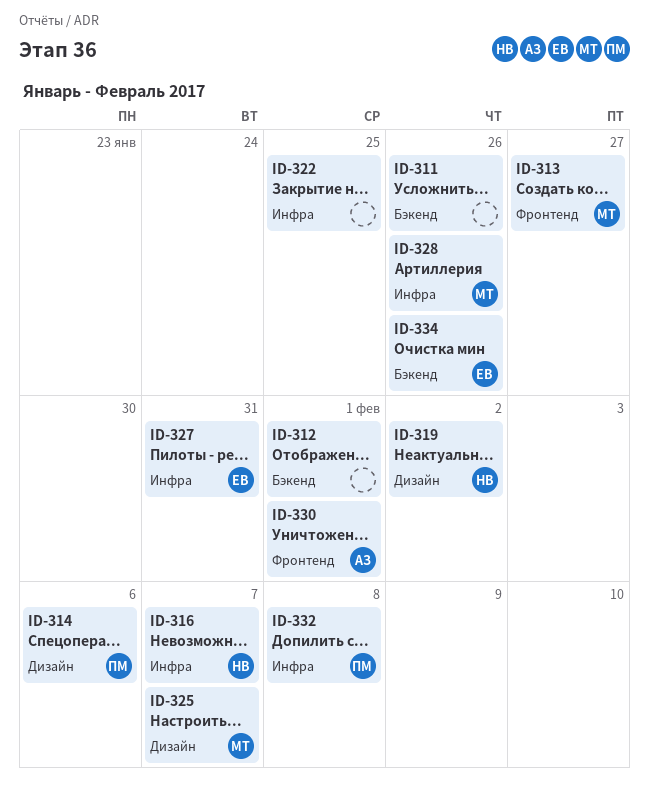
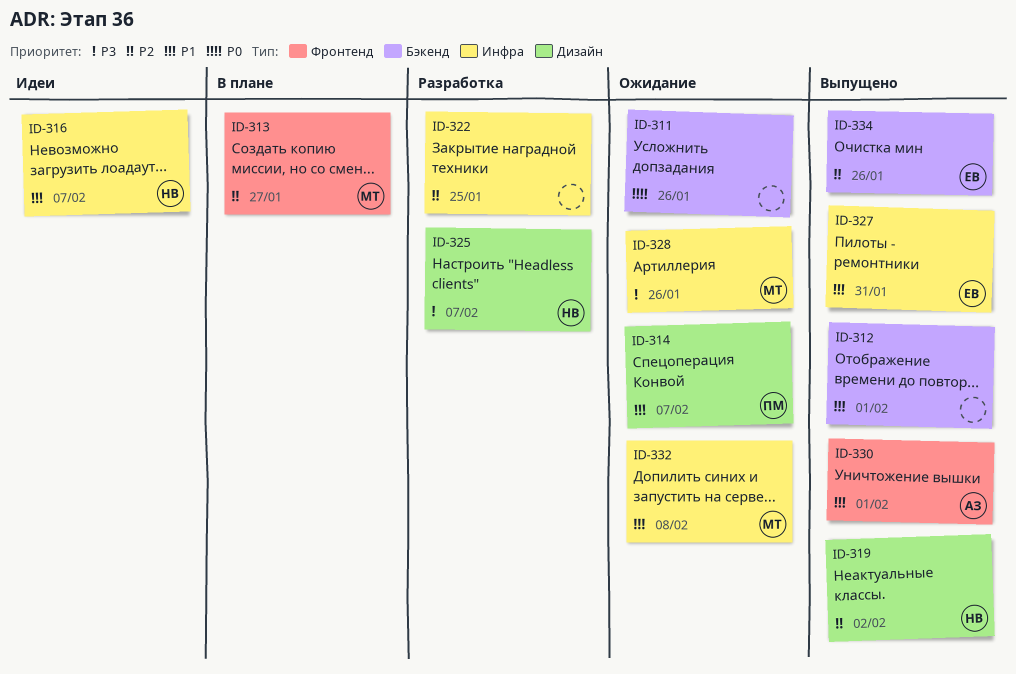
ID-314, due: Feb 6 -> Feb 7
ID-325, owner: МТ -> НВ
ID-332, owner: ПМ -> МТ

